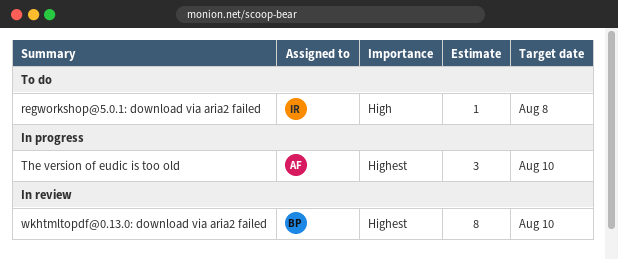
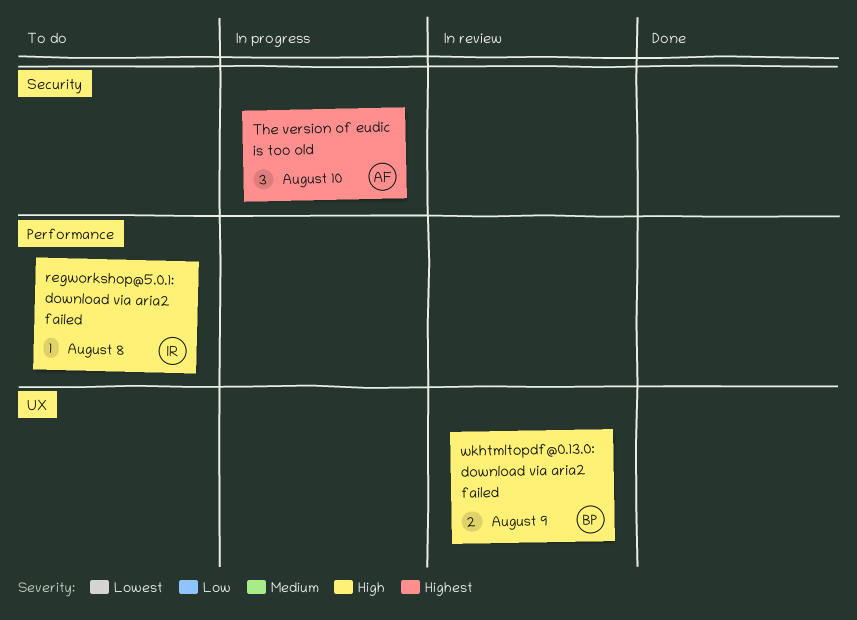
wkhtmltopdf@0.13.0: download via aria2 failed, priority: Highest -> High
wkhtmltopdf@0.13.0: download via aria2 failed, estimate: 8 -> 2
wkhtmltopdf@0.13.0: download via aria2 failed, due: Aug 10 -> Aug 9

